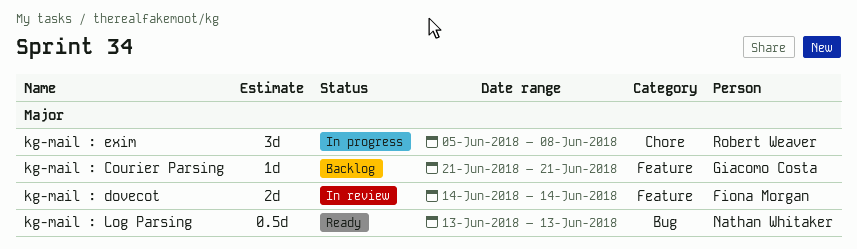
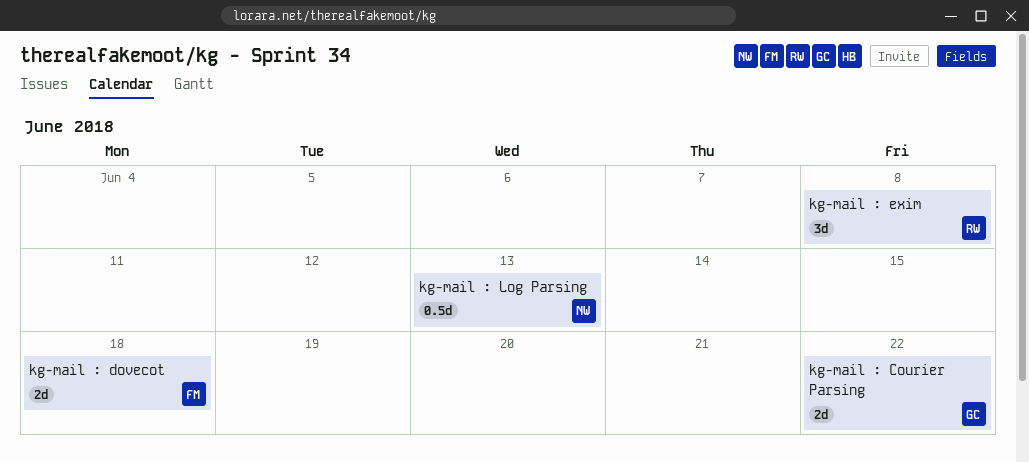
kg-mail : Courier Parsing, estimate: 1d -> 2d
kg-mail : Courier Parsing, due: Jun 21 -> Jun 22
kg-mail : dovecot, due: Jun 14 -> Jun 18

